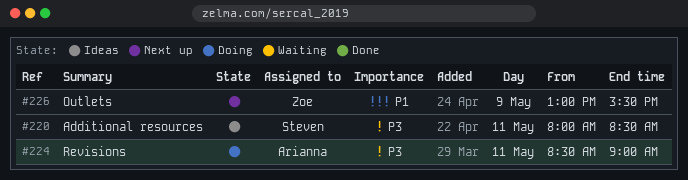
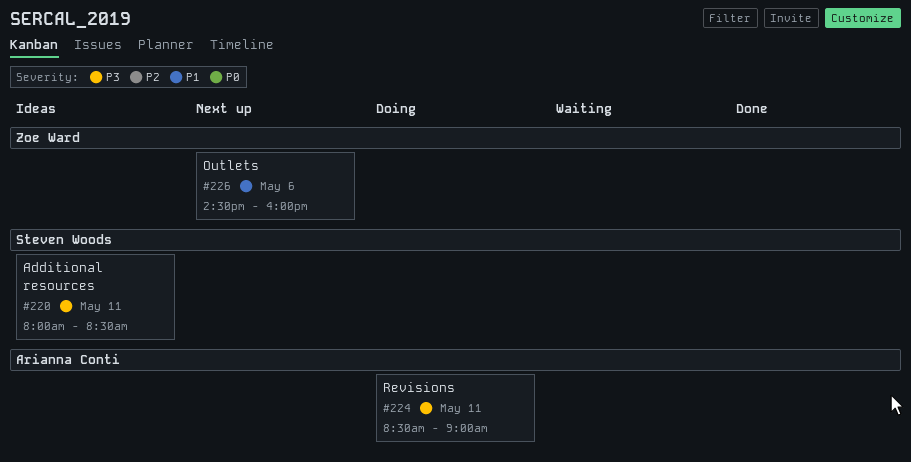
#226, day: May 9 -> May 6
#226, begins: 13:00 -> 14:30
#226, ends: 15:30 -> 16:00

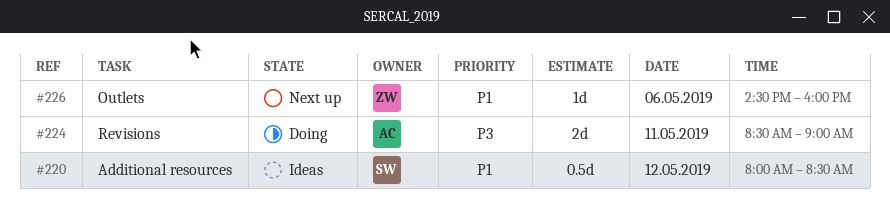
#220, priority: P3 -> P1
#220, day: May 11 -> May 12

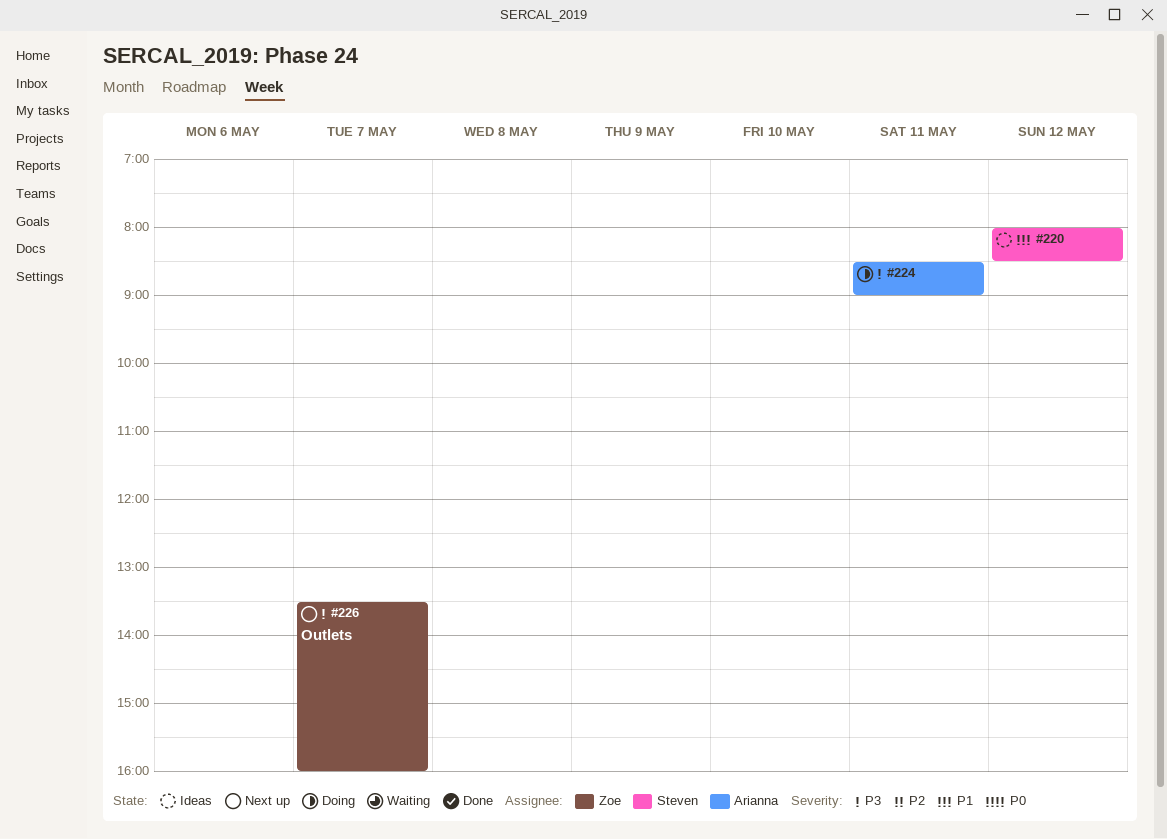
#226, priority: P1 -> P3
#226, day: May 6 -> May 7
#226, begins: 14:30 -> 13:30

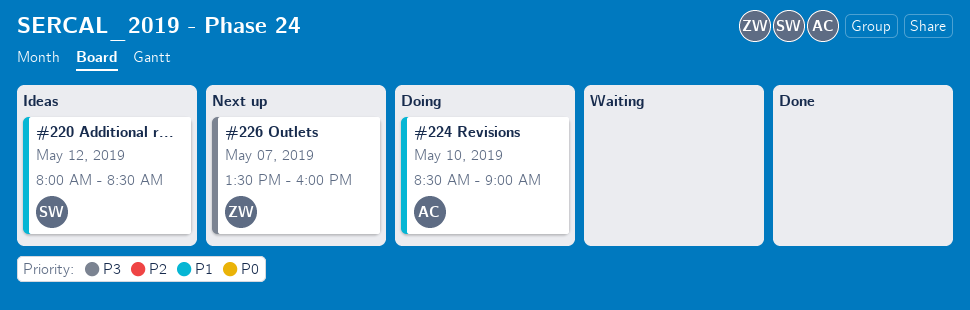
#224, priority: P3 -> P1
#224, day: May 11 -> May 10

